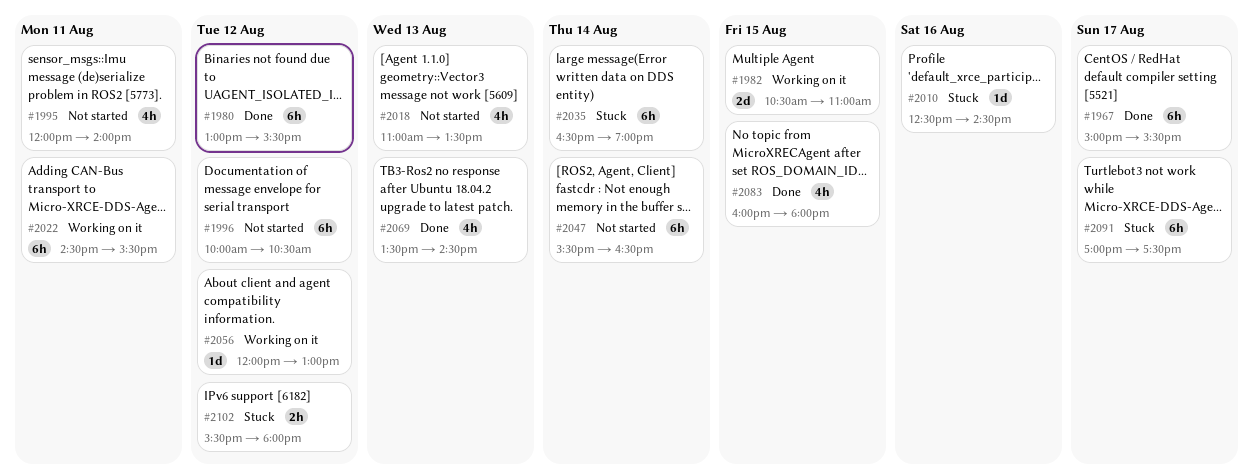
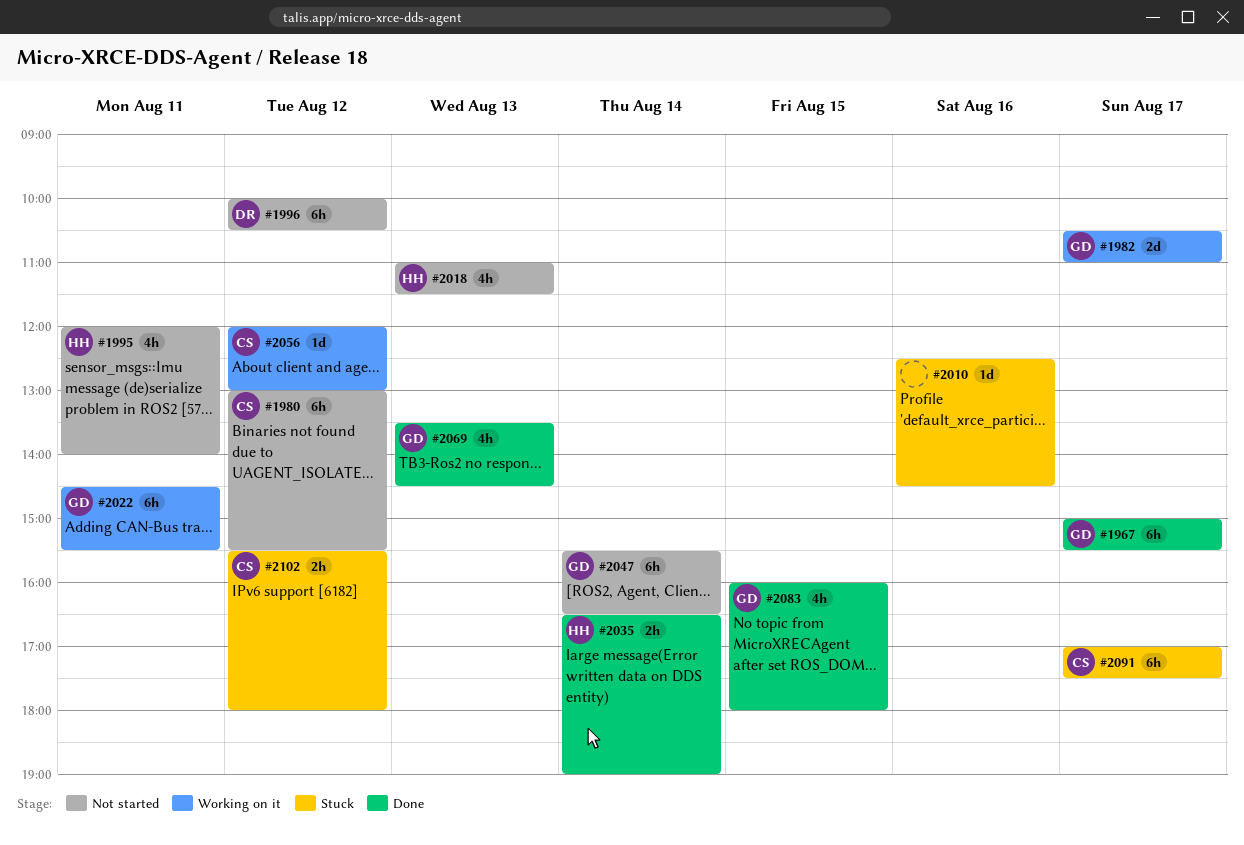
#1980, status: Done -> Not started
#1982, day: Aug 15 -> Aug 17
#2018, ends: 13:30 -> 11:30
#2035, status: Stuck -> Done
#2035, estimate: 6h -> 2h

